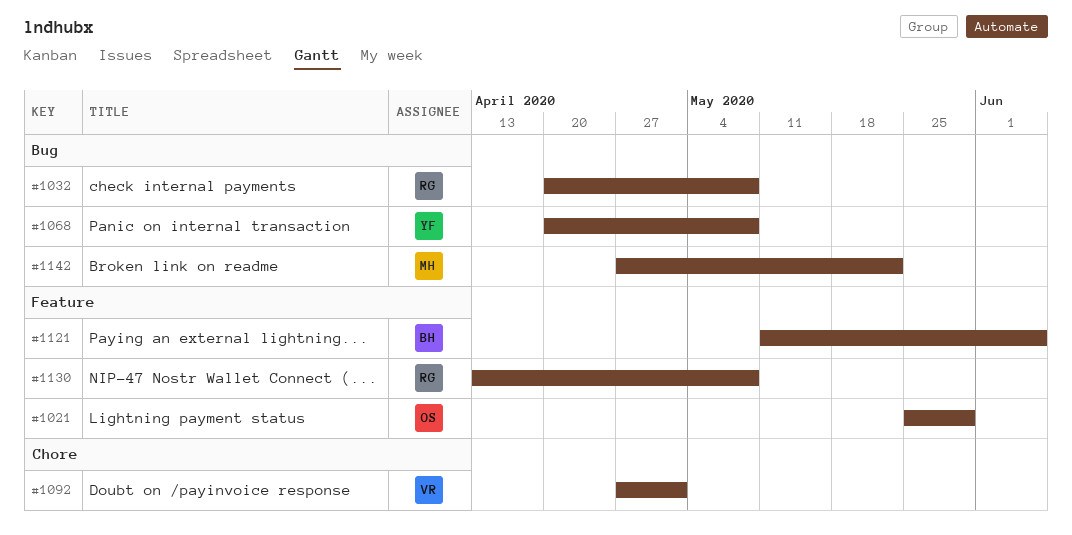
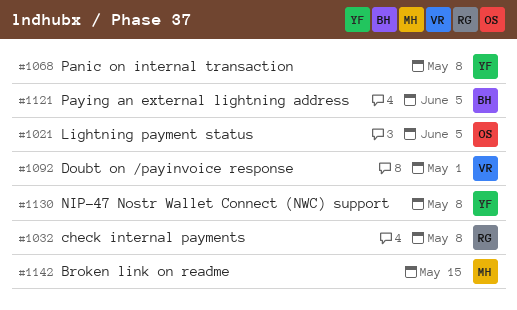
#1021, due: May 29 -> Jun 5
#1130, owner: RG -> YF
#1142, due: May 22 -> May 15

